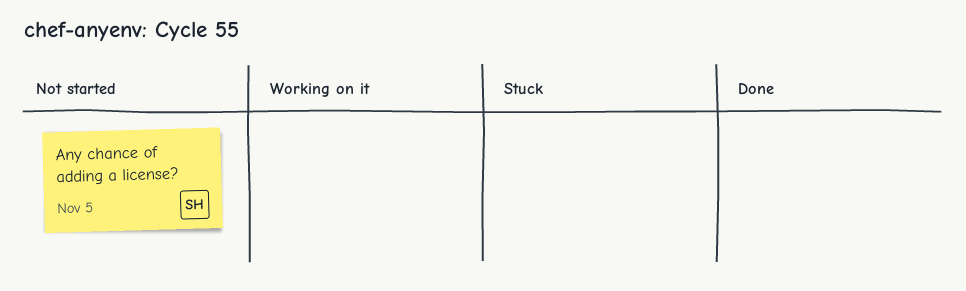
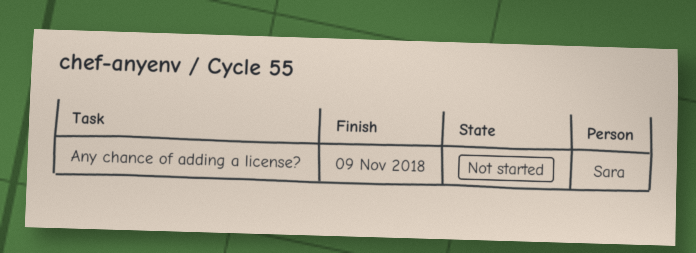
Any chance of adding a license?, due: Nov 5 -> Nov 9

